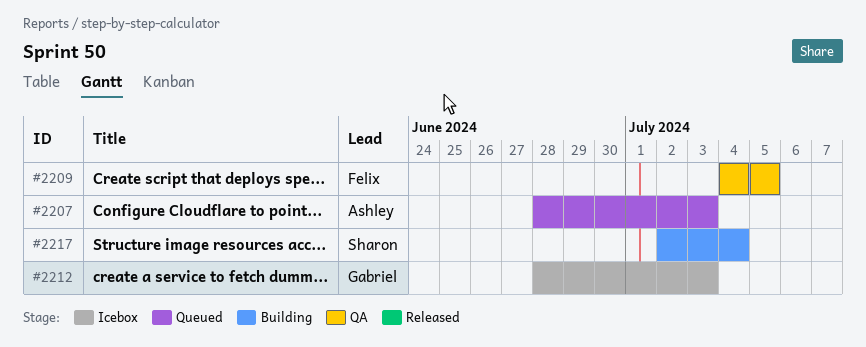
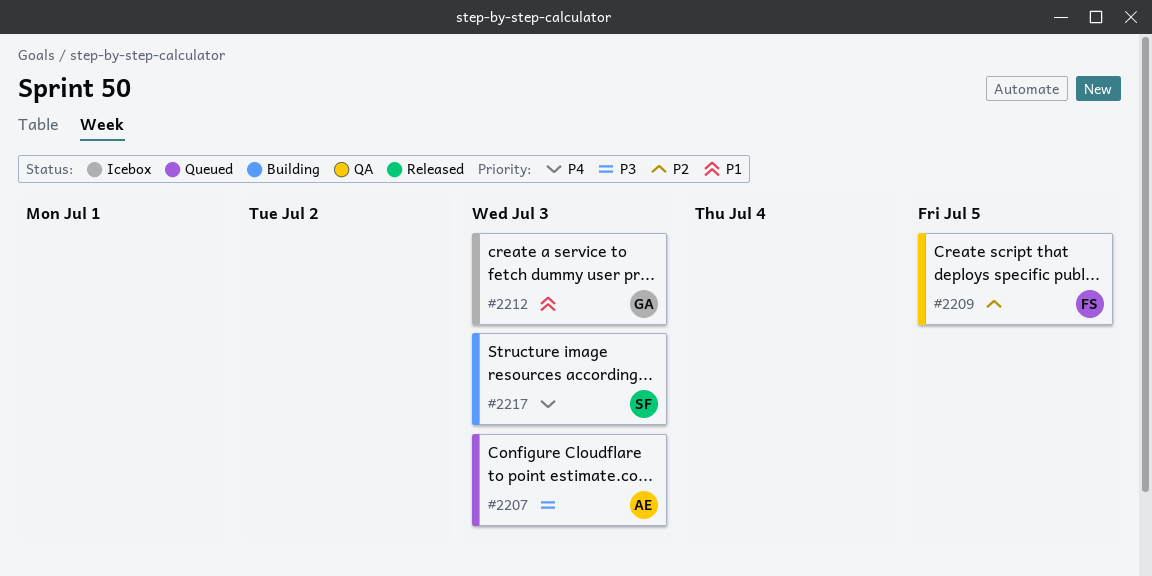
#2217, due: Jul 4 -> Jul 3

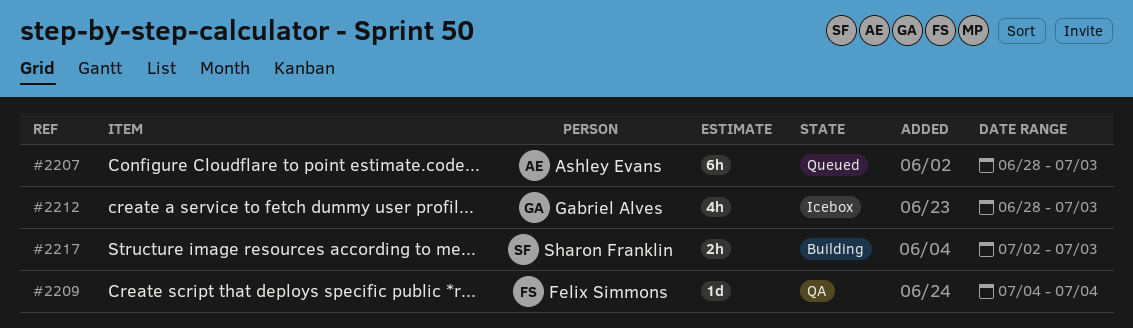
#2209, due: Jul 5 -> Jul 4

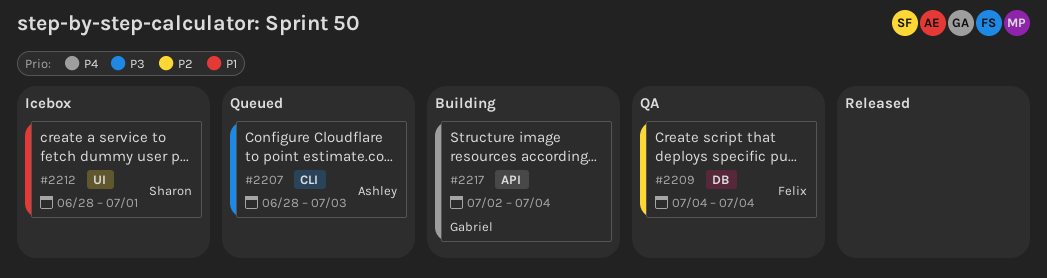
#2212, owner: Gabriel Alves -> Sharon Franklin
#2212, due: Jul 3 -> Jul 1
#2217, owner: Sharon Franklin -> Gabriel Alves
#2217, due: Jul 3 -> Jul 4

